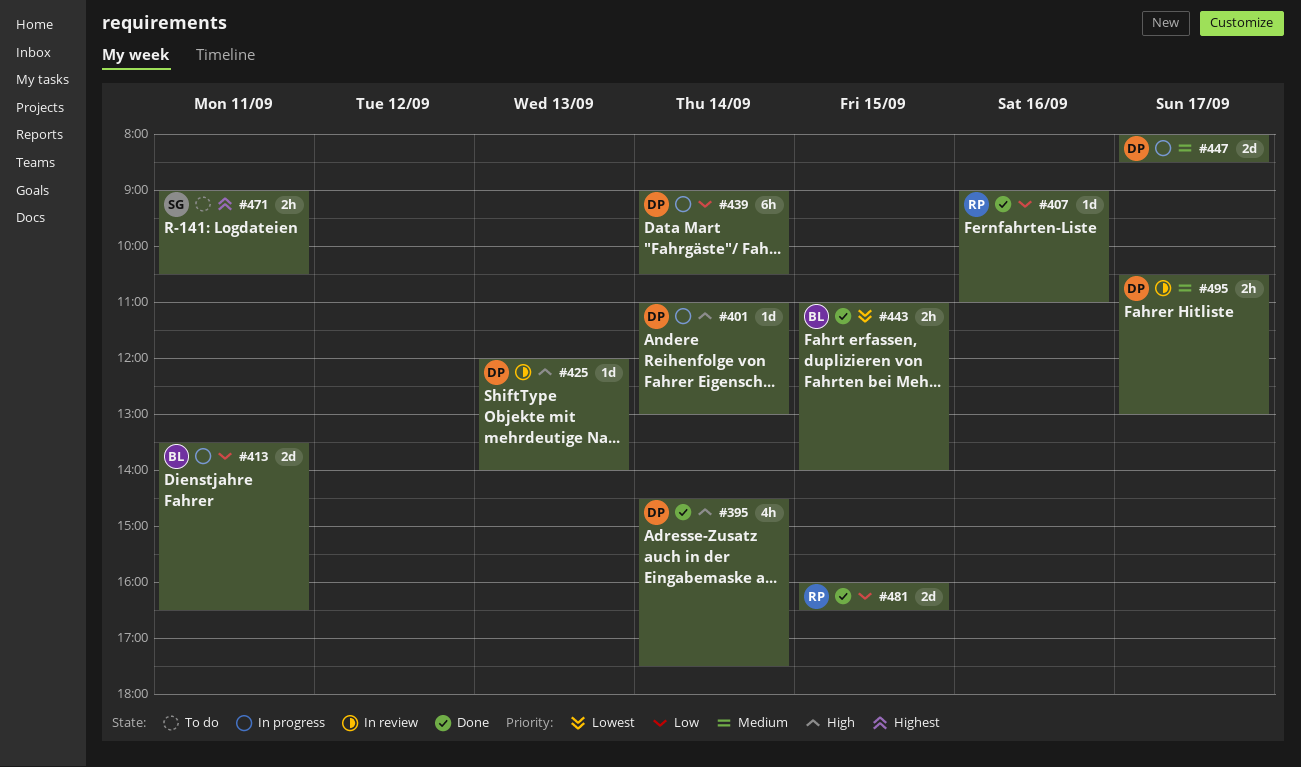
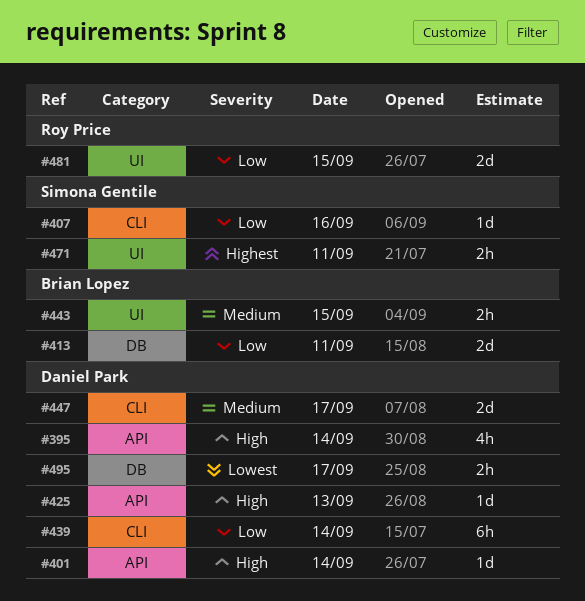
#407, owner: Roy Price -> Simona Gentile
#443, priority: Lowest -> Medium
#495, priority: Medium -> Lowest

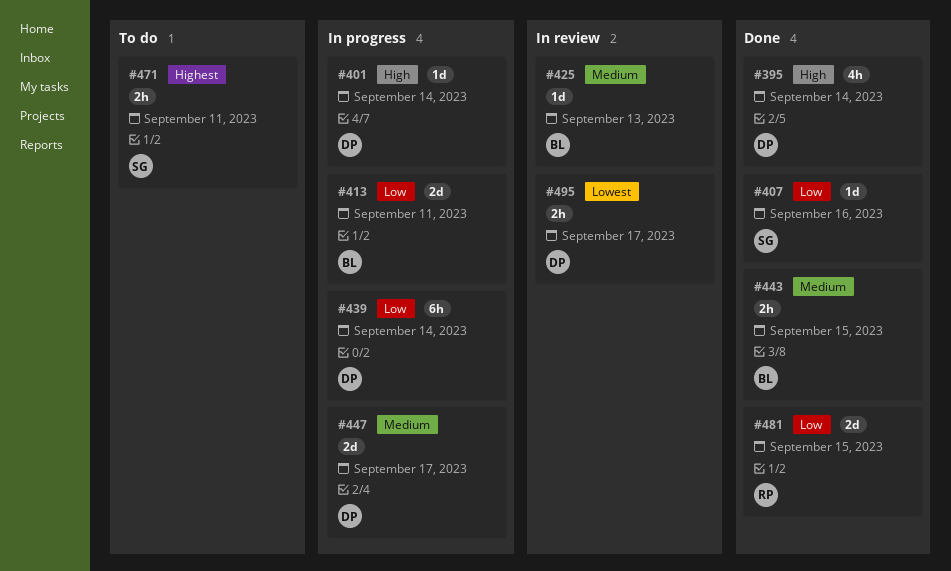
#425, owner: Daniel Park -> Brian Lopez
#425, priority: High -> Medium

